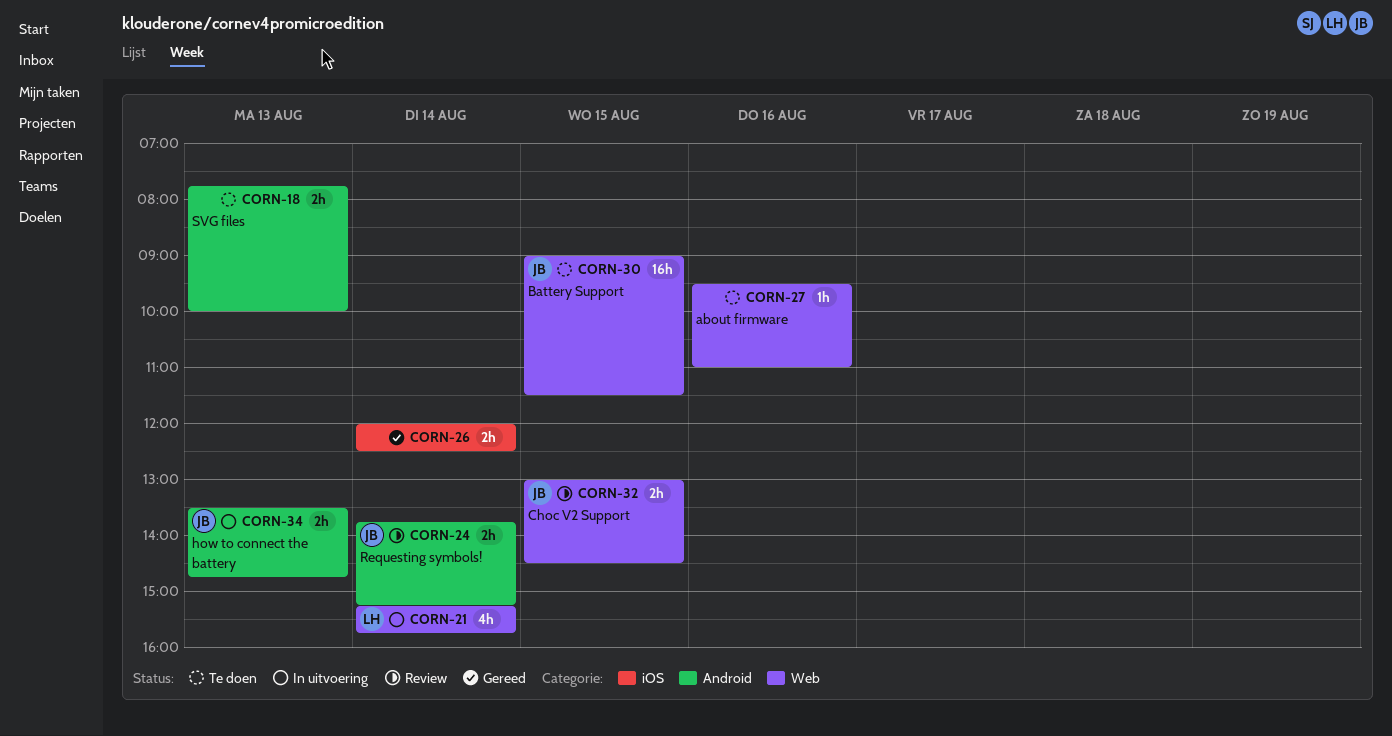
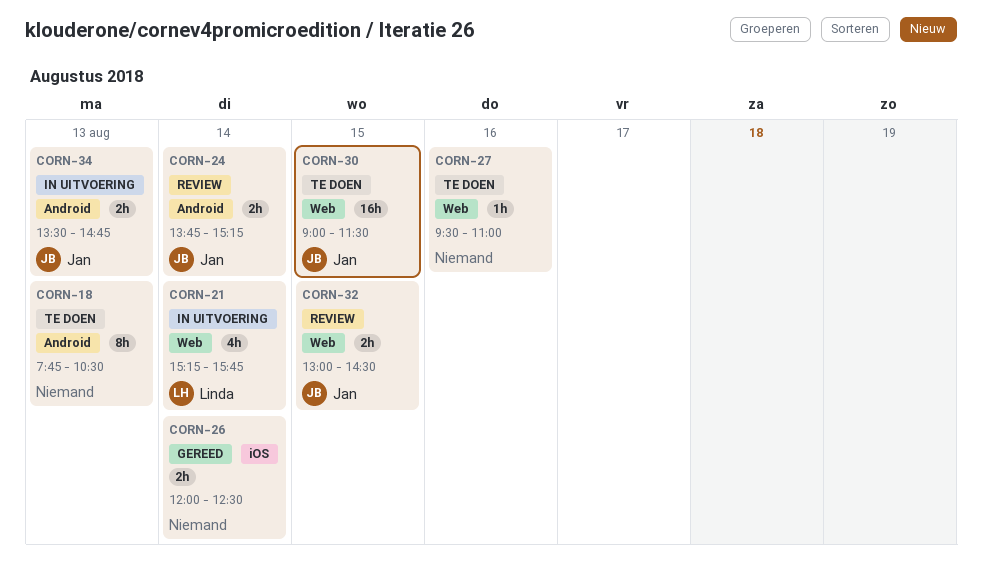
CORN-18, estimate: 2h -> 8h
CORN-18, ends: 10:00 -> 10:30

